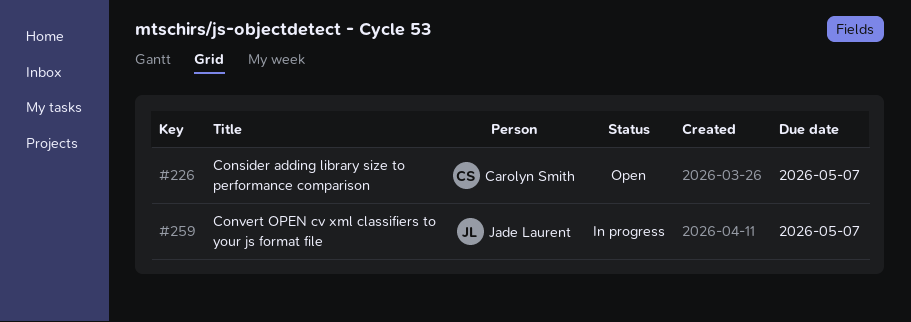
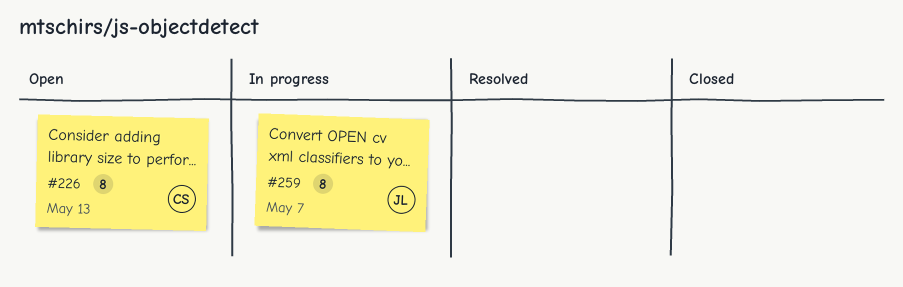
#226, due: May 7 -> May 13

